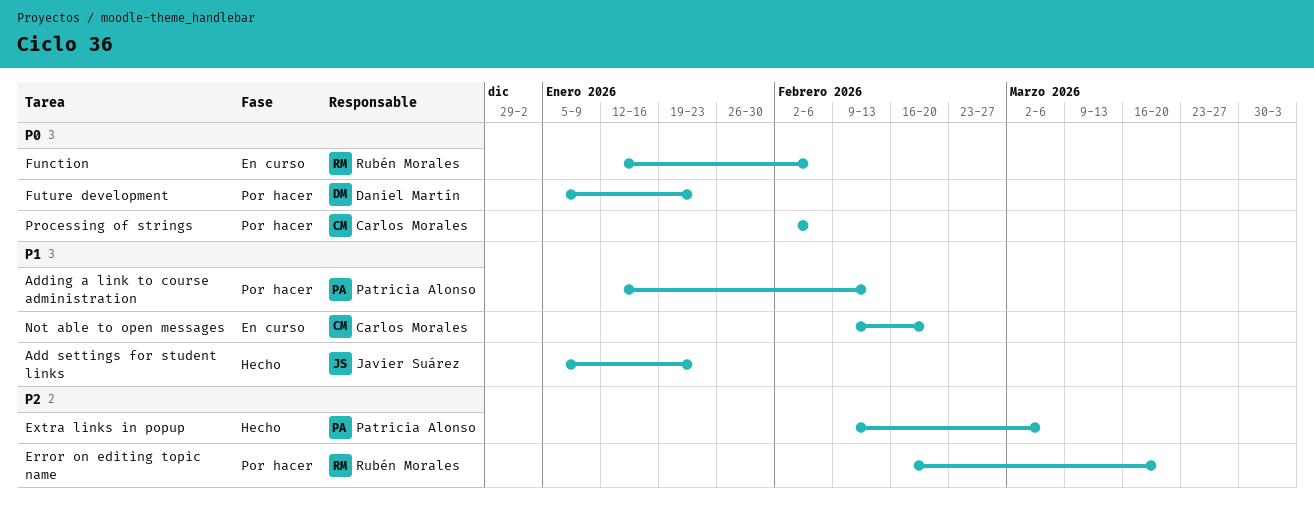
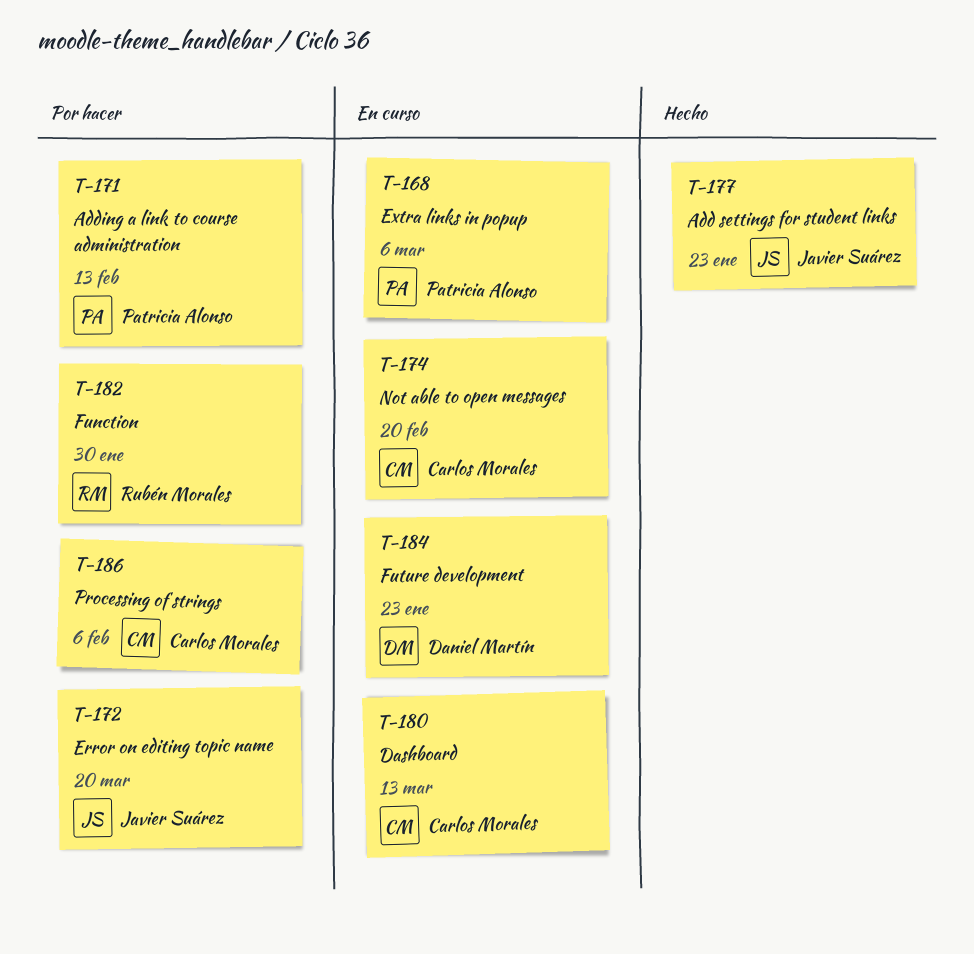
Dashboard: none -> present
Error on editing topic name, owner: Rubén Morales -> Javier Suárez
Extra links in popup, status: Hecho -> En curso
Function, status: En curso -> Por hacer
Function, due: Feb 6 -> Jan 30
Future development, status: Por hacer -> En curso

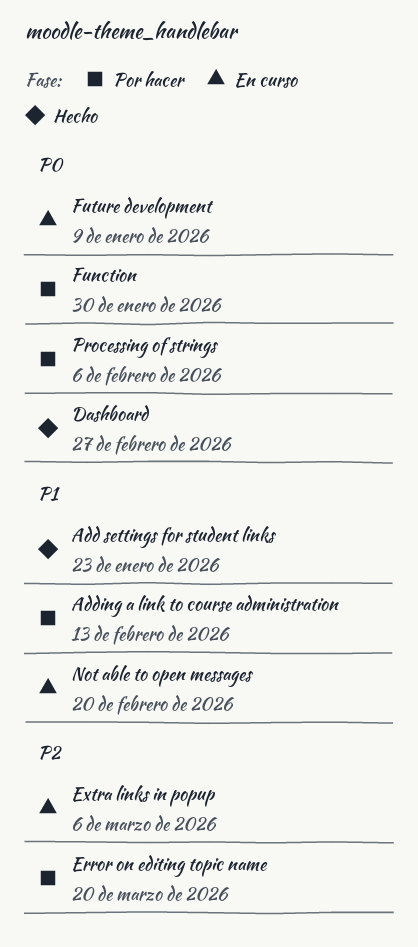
Dashboard, status: En curso -> Hecho
Dashboard, due: Mar 13 -> Feb 27
Future development, due: Jan 23 -> Jan 9

